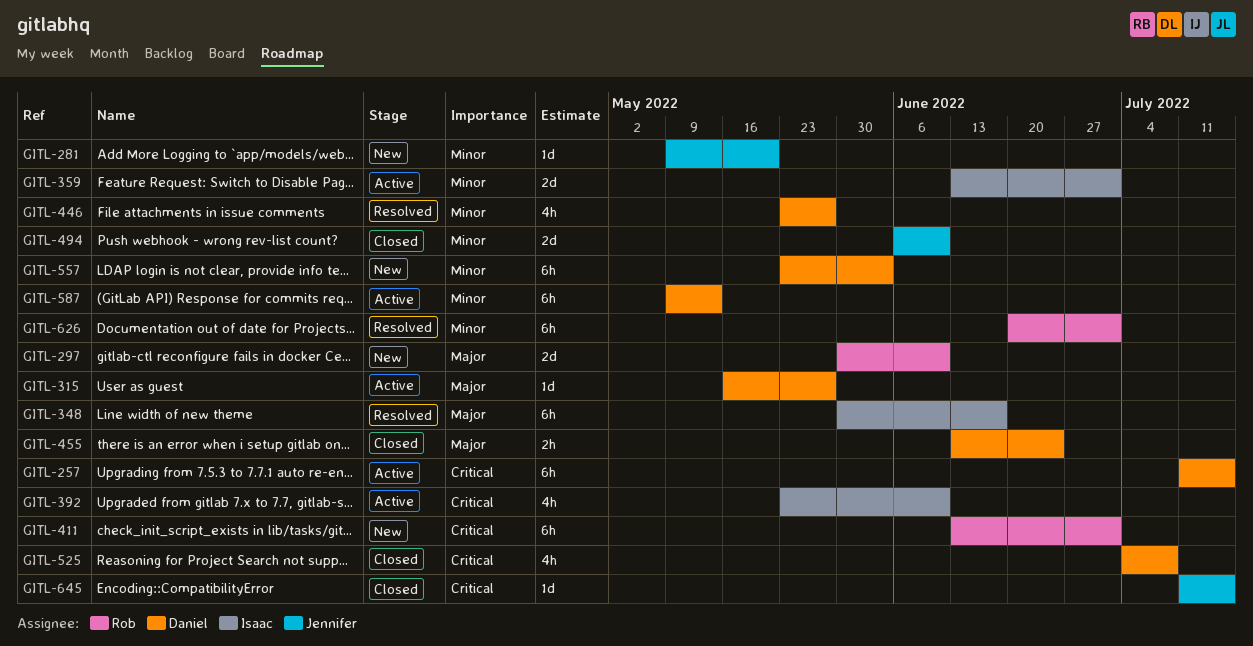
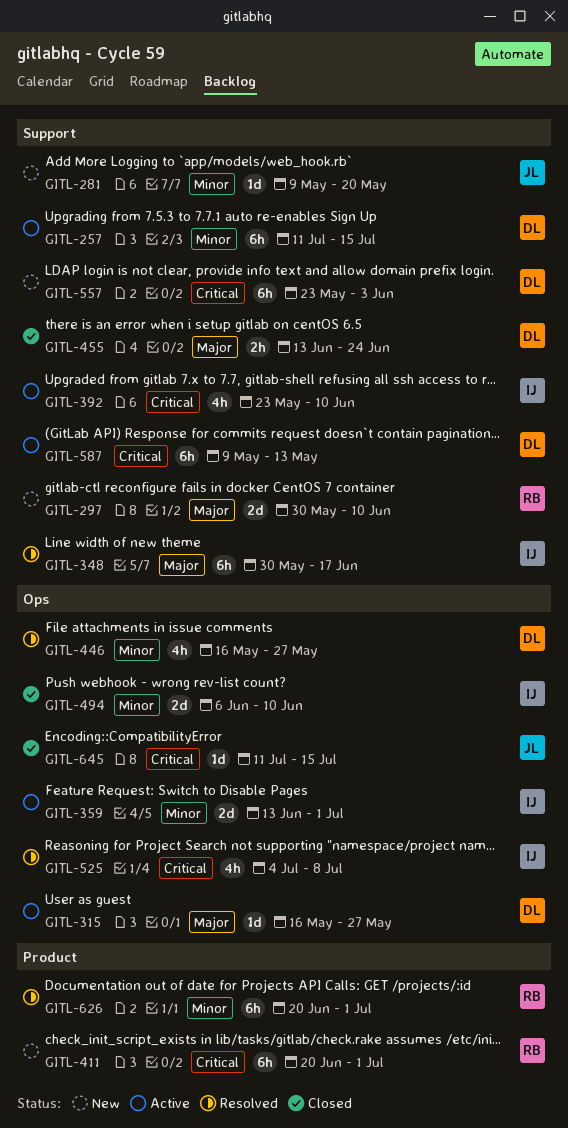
GITL-257, priority: Critical -> Minor
GITL-411, start: Jun 13 -> Jun 20
GITL-446, start: May 23 -> May 16
GITL-494, owner: Jennifer -> Isaac
GITL-525, status: Closed -> Resolved
GITL-525, owner: Daniel -> Isaac
GITL-557, priority: Minor -> Critical
GITL-587, priority: Minor -> Critical

